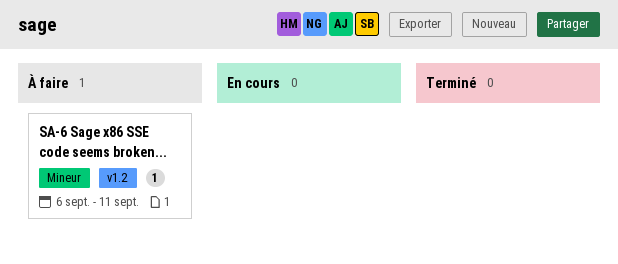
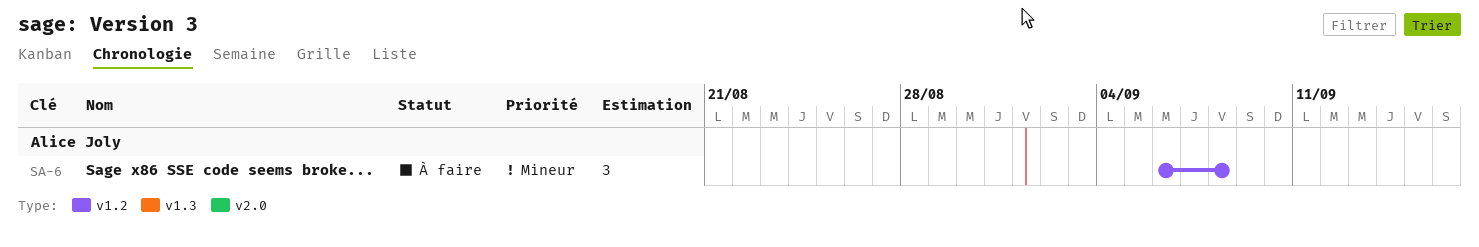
SA-6, estimate: 1 -> 3
SA-6, due: Sep 11 -> Sep 8

